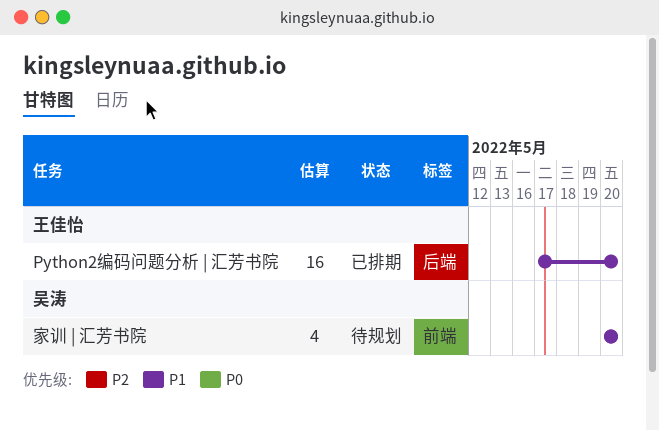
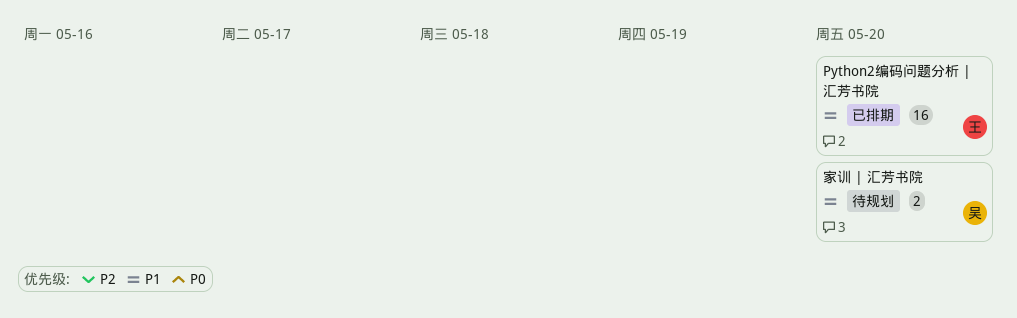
家训 | 汇芳书院, estimate: 4 -> 2

